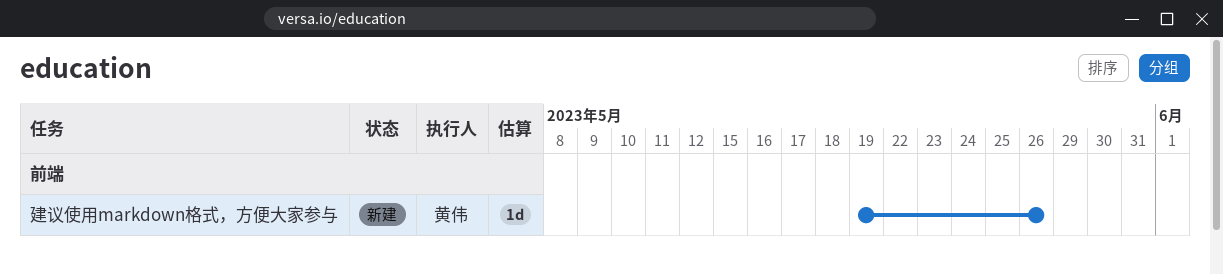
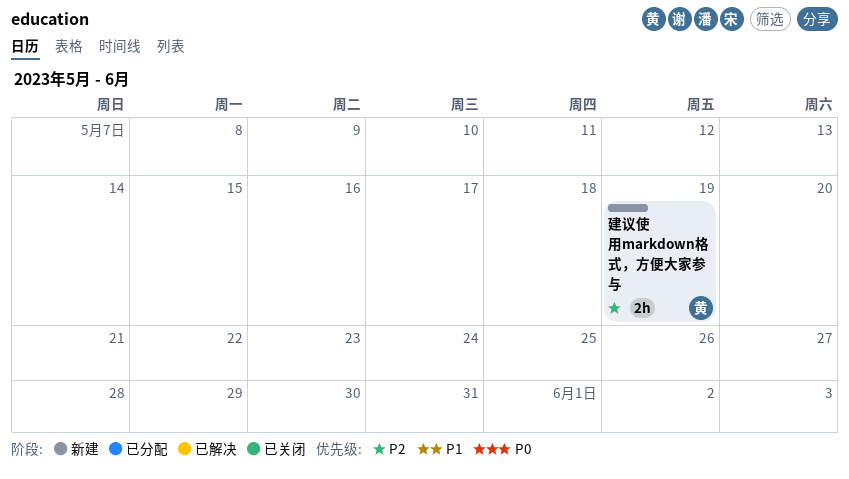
建议使用markdown格式，方便大家参与, estimate: 1d -> 2h
建议使用markdown格式，方便大家参与, due: May 26 -> May 19

